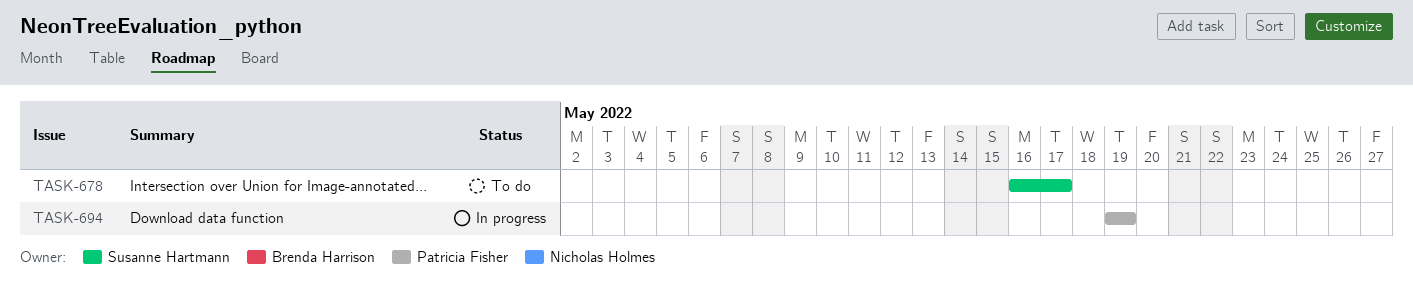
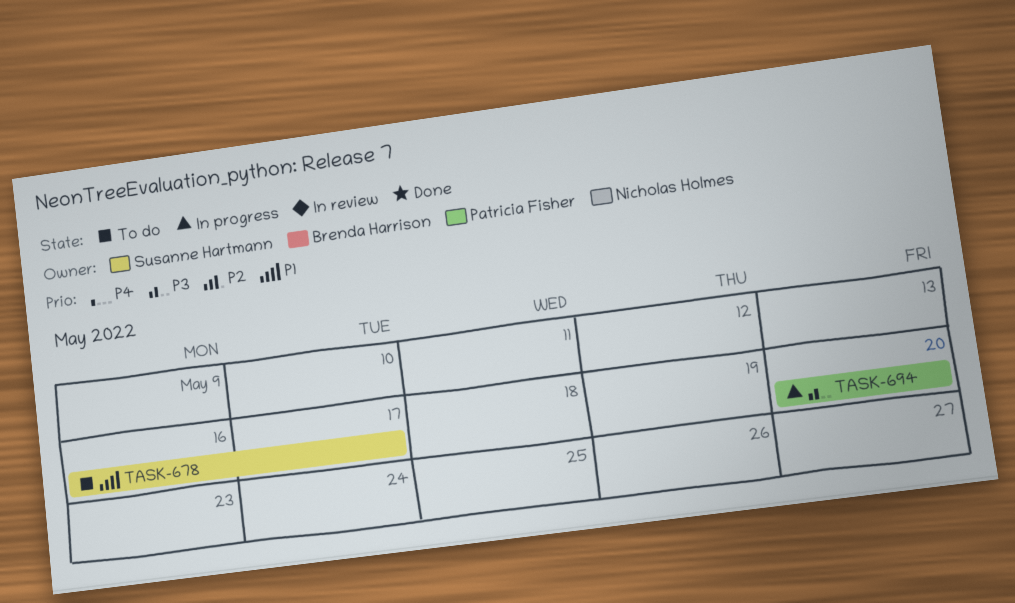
TASK-694, start: May 19 -> May 20
TASK-694, due: May 19 -> May 20

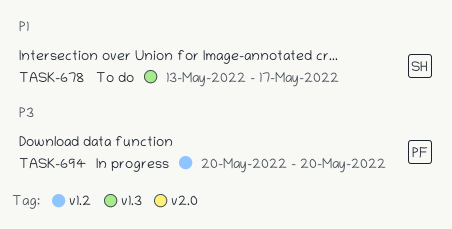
TASK-678, start: May 16 -> May 13

